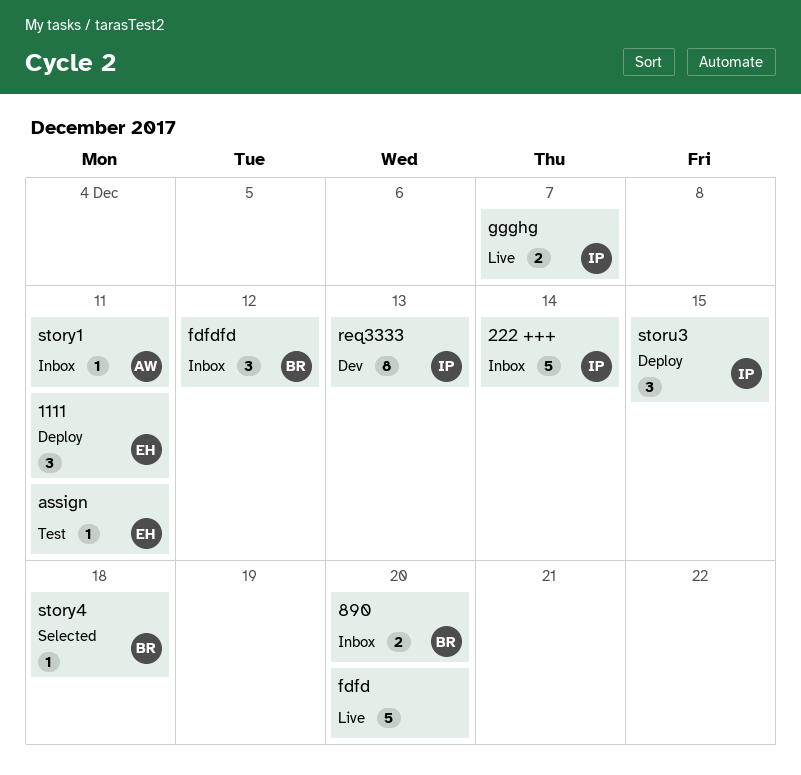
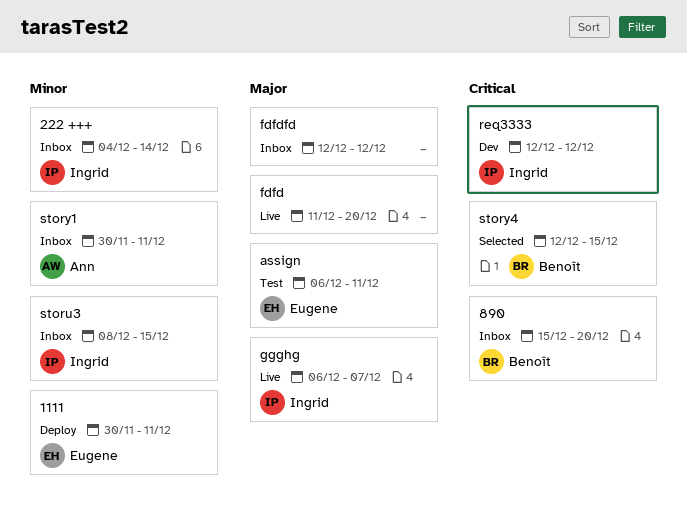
fdfdfd, owner: Benoît -> none
req3333, due: Dec 13 -> Dec 12
storu3, status: Deploy -> Inbox
story4, due: Dec 18 -> Dec 15

